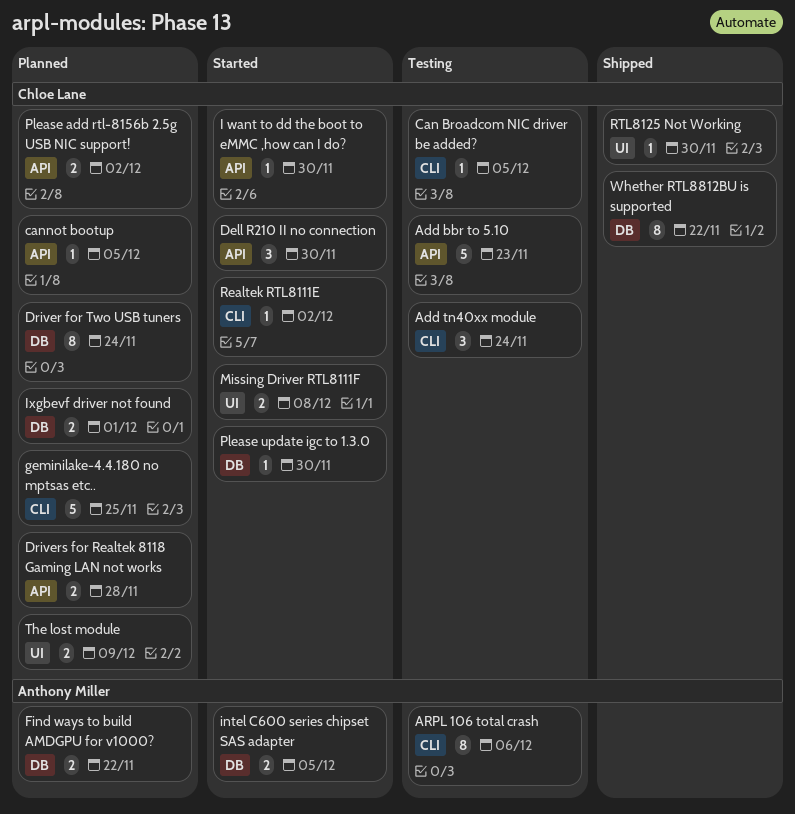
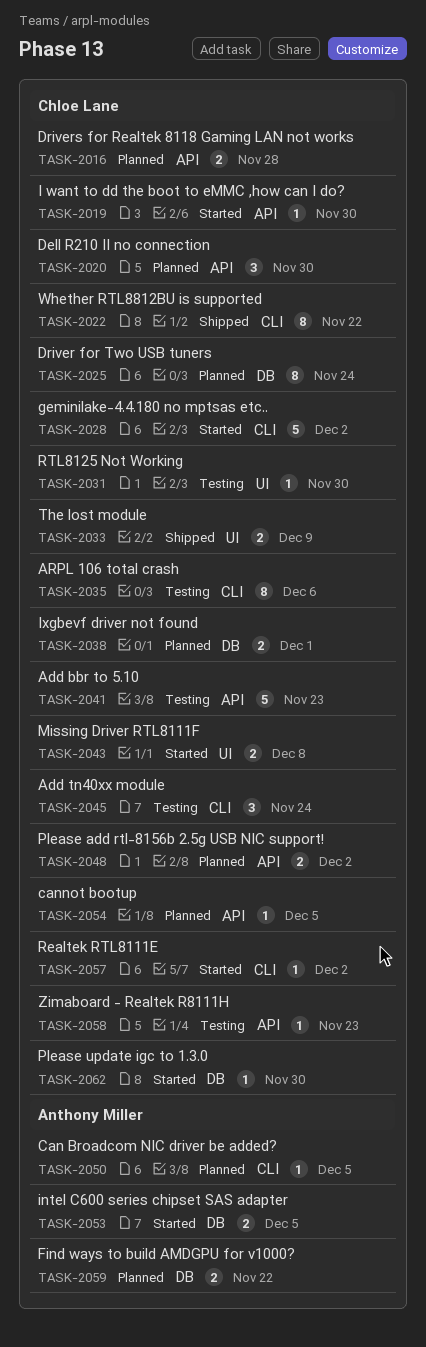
ARPL 106 total crash, owner: Anthony Miller -> Chloe Lane
Can Broadcom NIC driver be added?, status: Testing -> Planned
Can Broadcom NIC driver be added?, owner: Chloe Lane -> Anthony Miller
Dell R210 II no connection, status: Started -> Planned
geminilake-4.4.180 no mptsas etc.., status: Planned -> Started
geminilake-4.4.180 no mptsas etc.., due: Nov 25 -> Dec 2
RTL8125 Not Working, status: Shipped -> Testing
The lost module, status: Planned -> Shipped
Whether RTL8812BU is supported, label: DB -> CLI
Zimaboard - Realtek R8111H: none -> present

